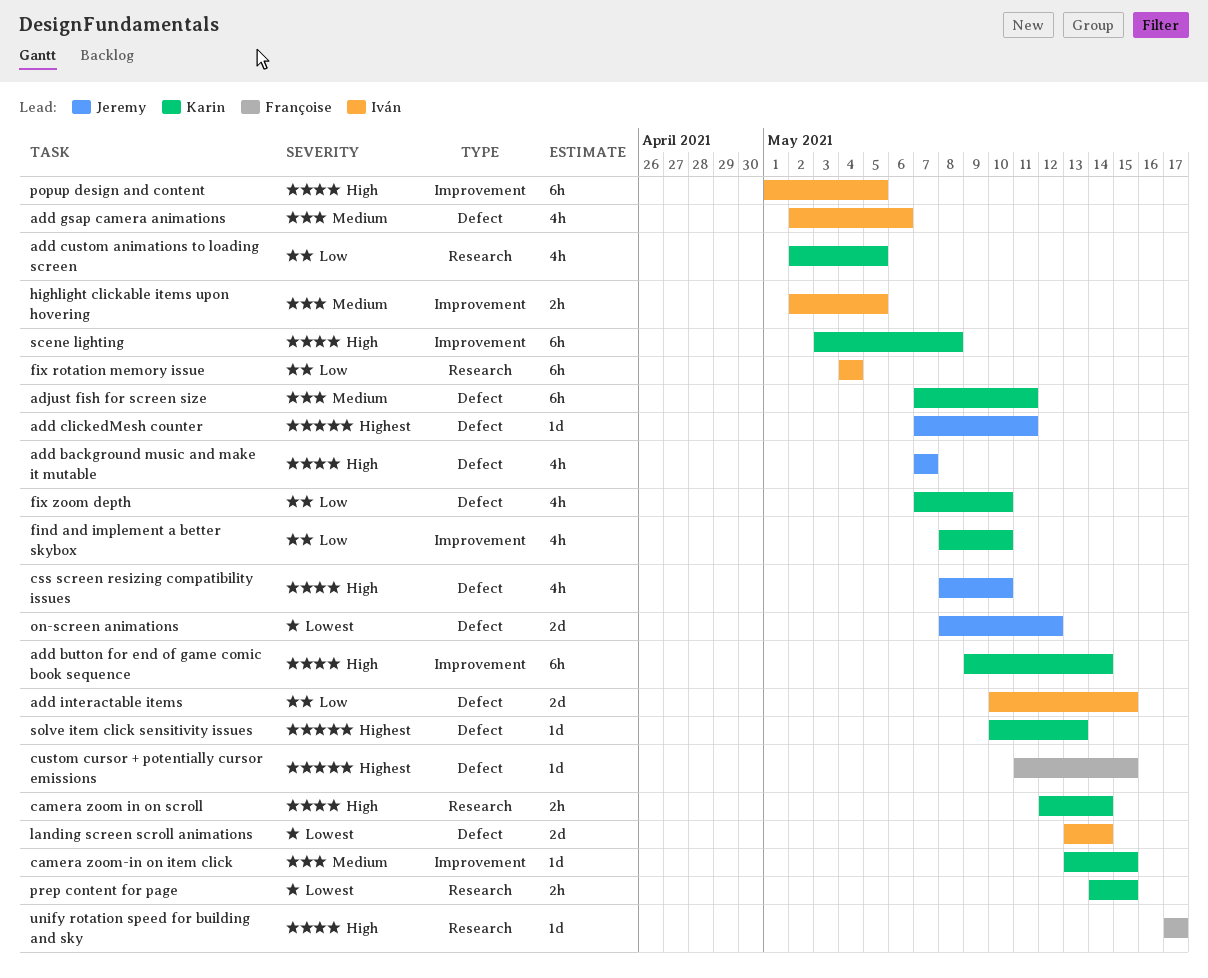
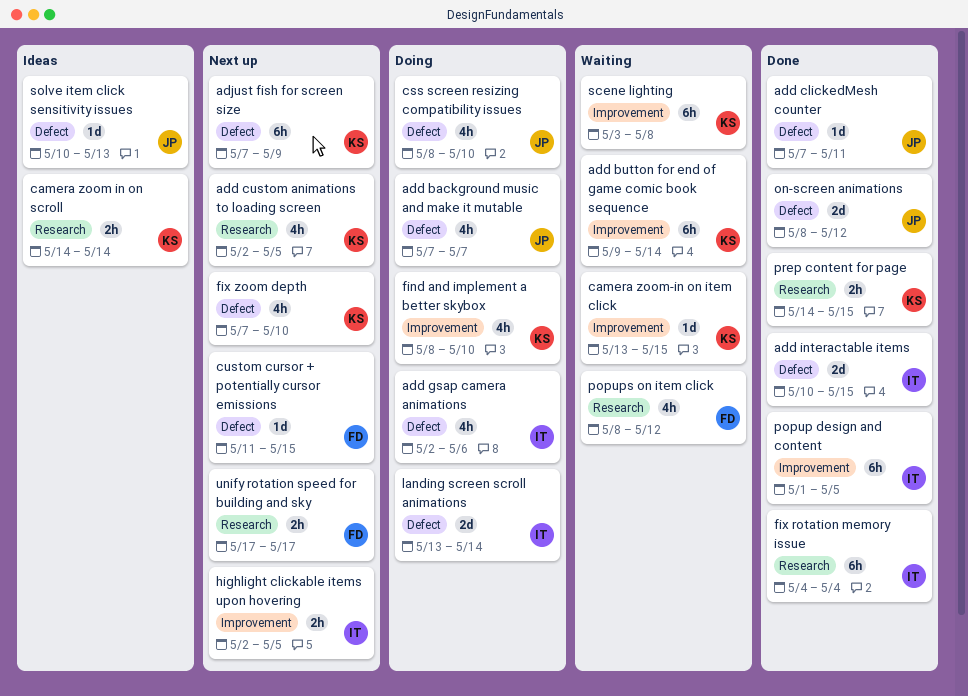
adjust fish for screen size, due: May 11 -> May 9
camera zoom in on scroll, start: May 12 -> May 14
popups on item click: none -> present
solve item click sensitivity issues, owner: Karin -> Jeremy
unify rotation speed for building and sky, estimate: 1d -> 2h

